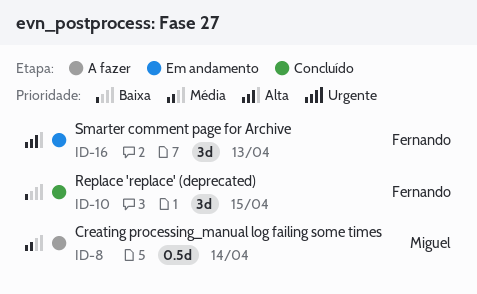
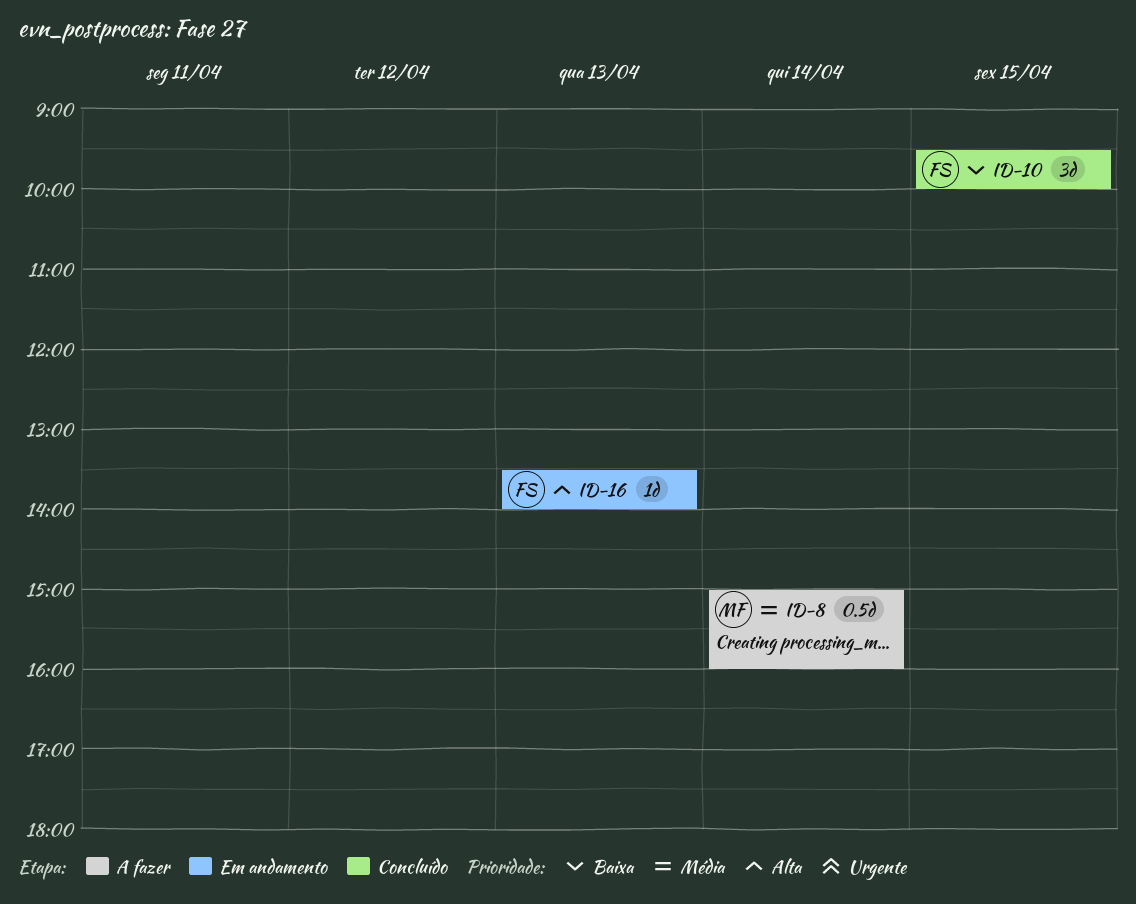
ID-16, estimate: 3d -> 1d

